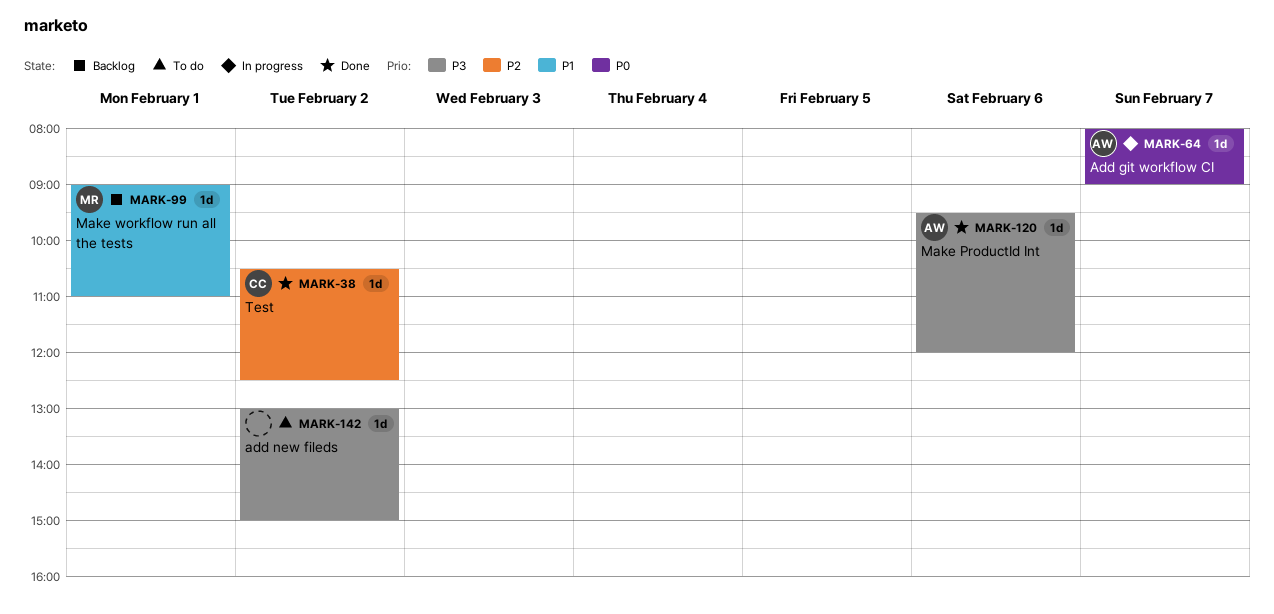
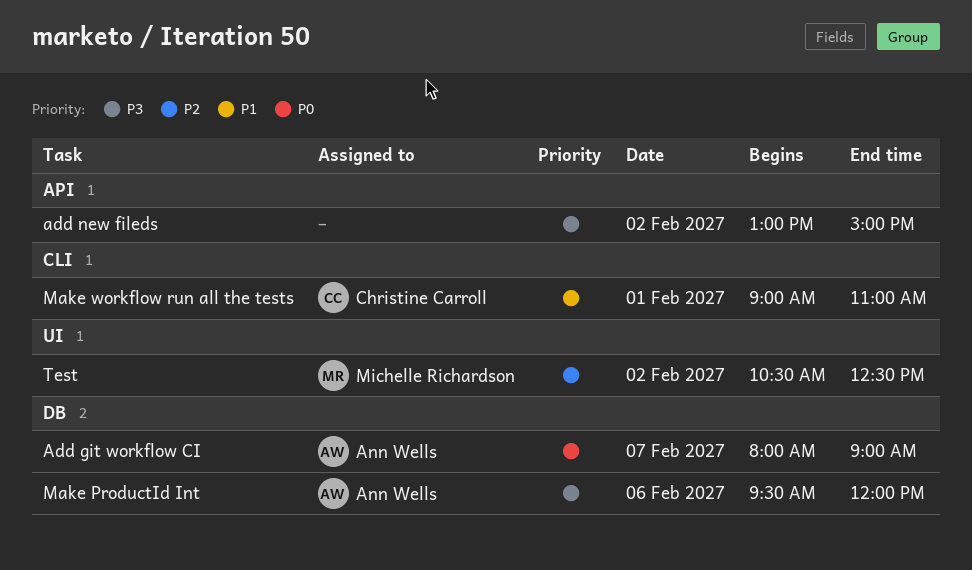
Make workflow run all the tests, owner: Michelle Richardson -> Christine Carroll
Test, owner: Christine Carroll -> Michelle Richardson

